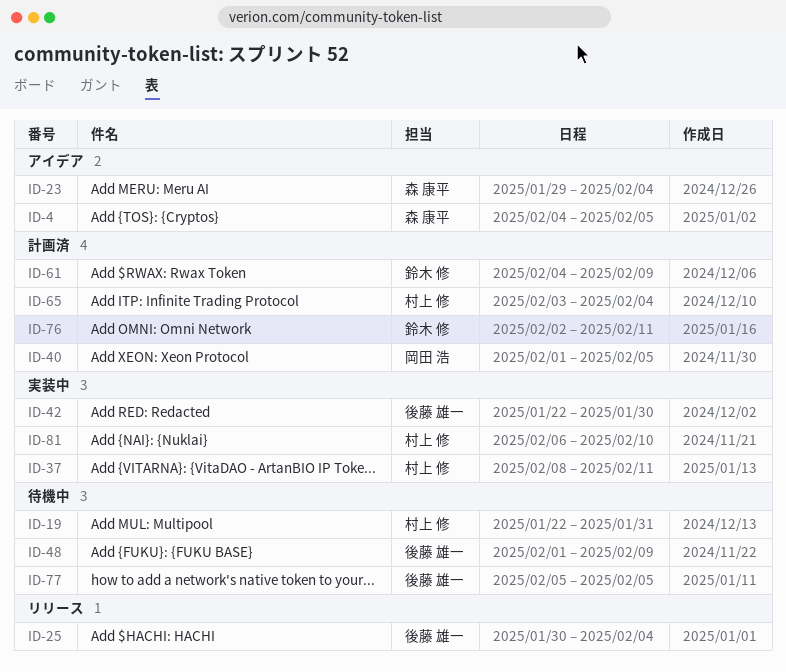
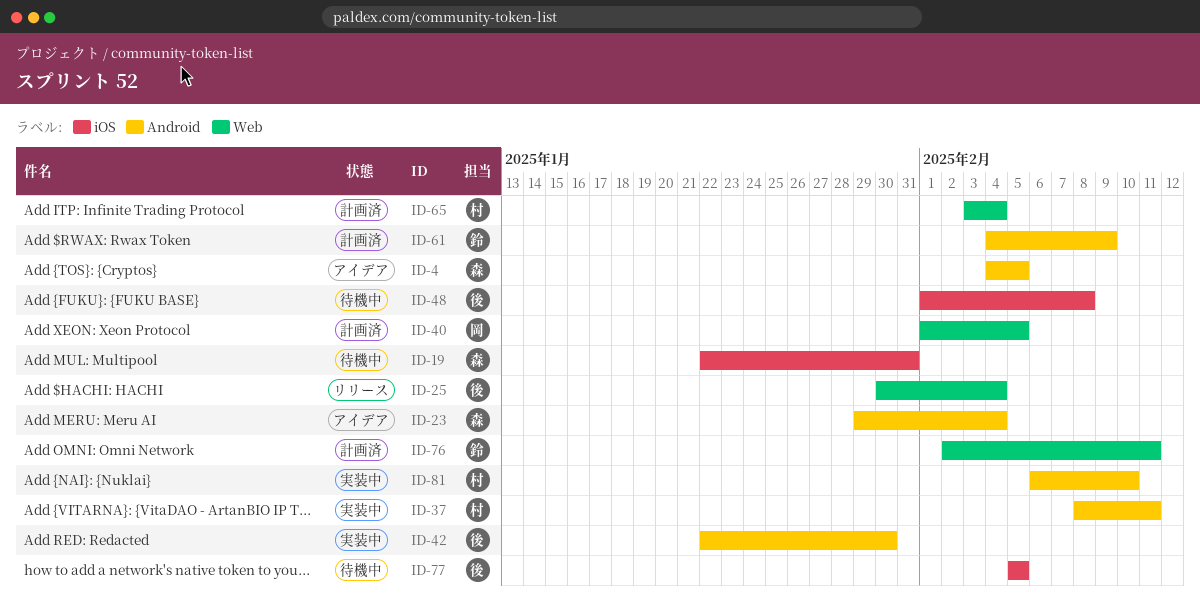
ID-19, owner: 村上 修 -> 森 康平
ID-48, due: Feb 9 -> Feb 8

